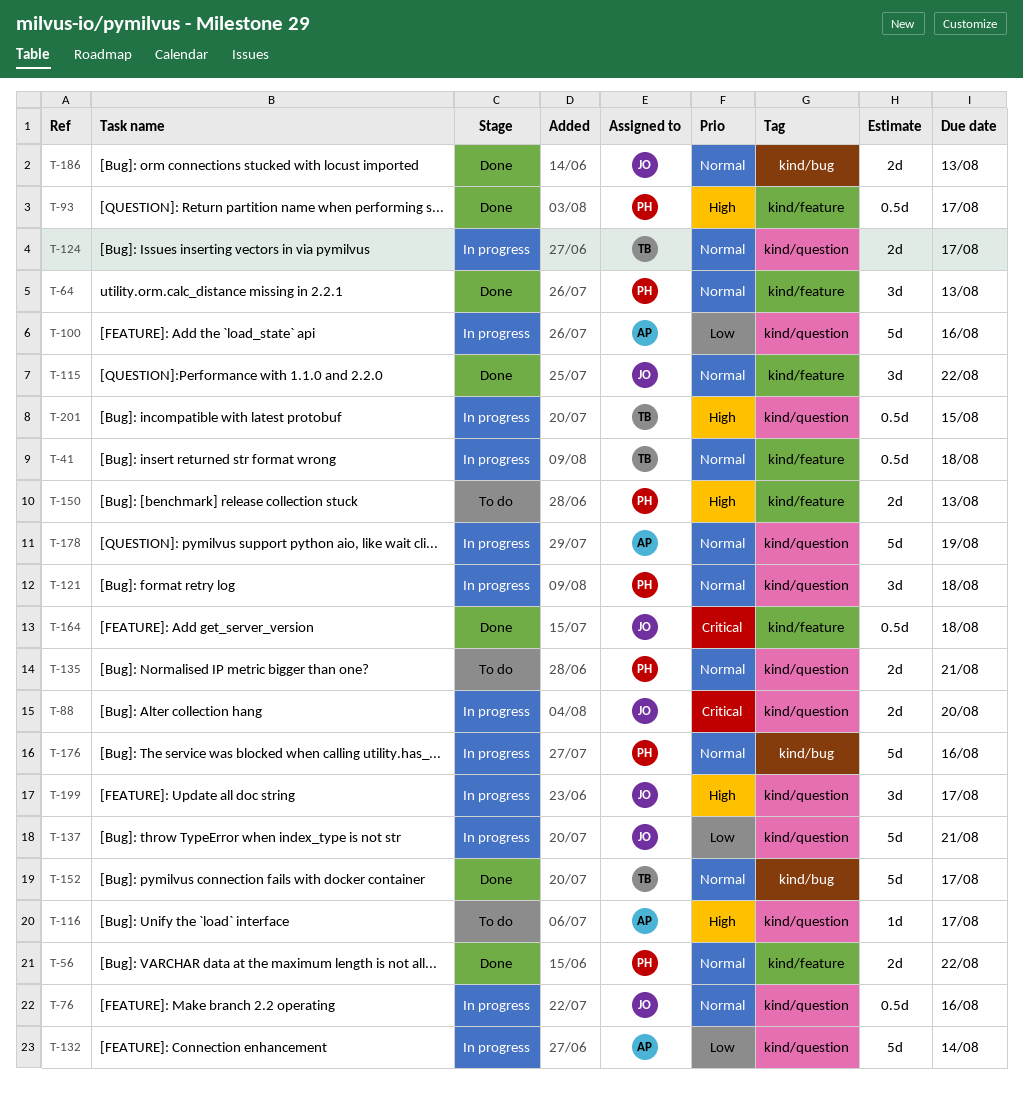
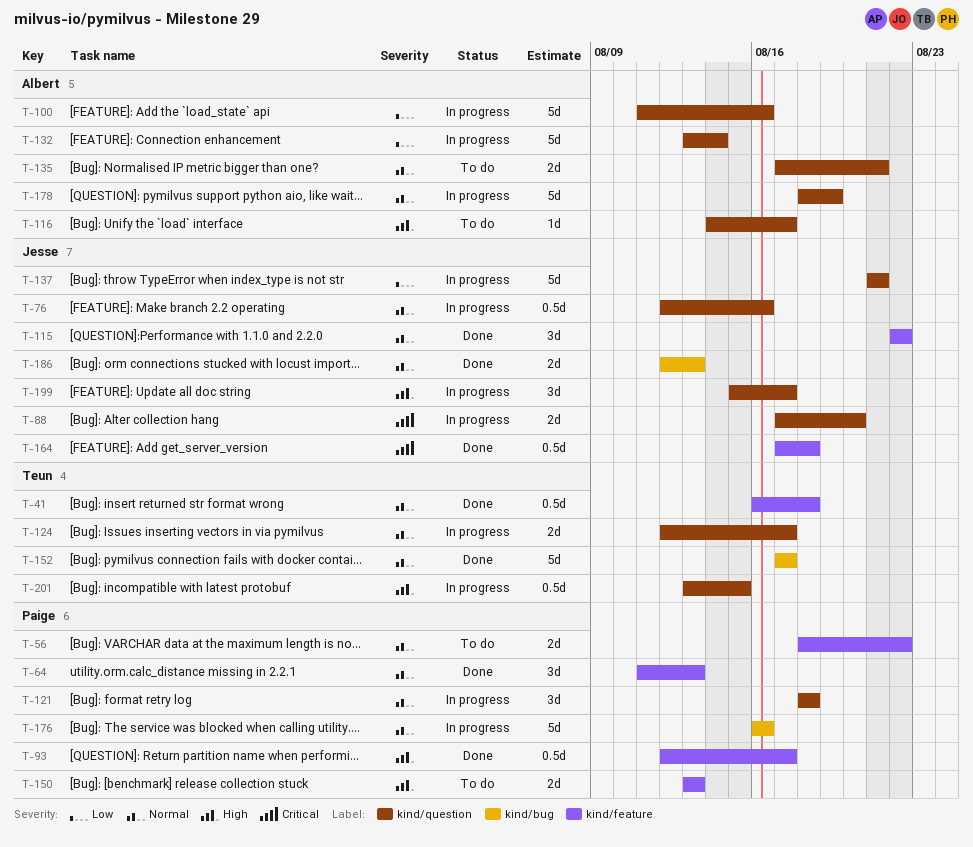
T-41, status: In progress -> Done
T-56, status: Done -> To do
T-135, owner: Paige -> Albert

